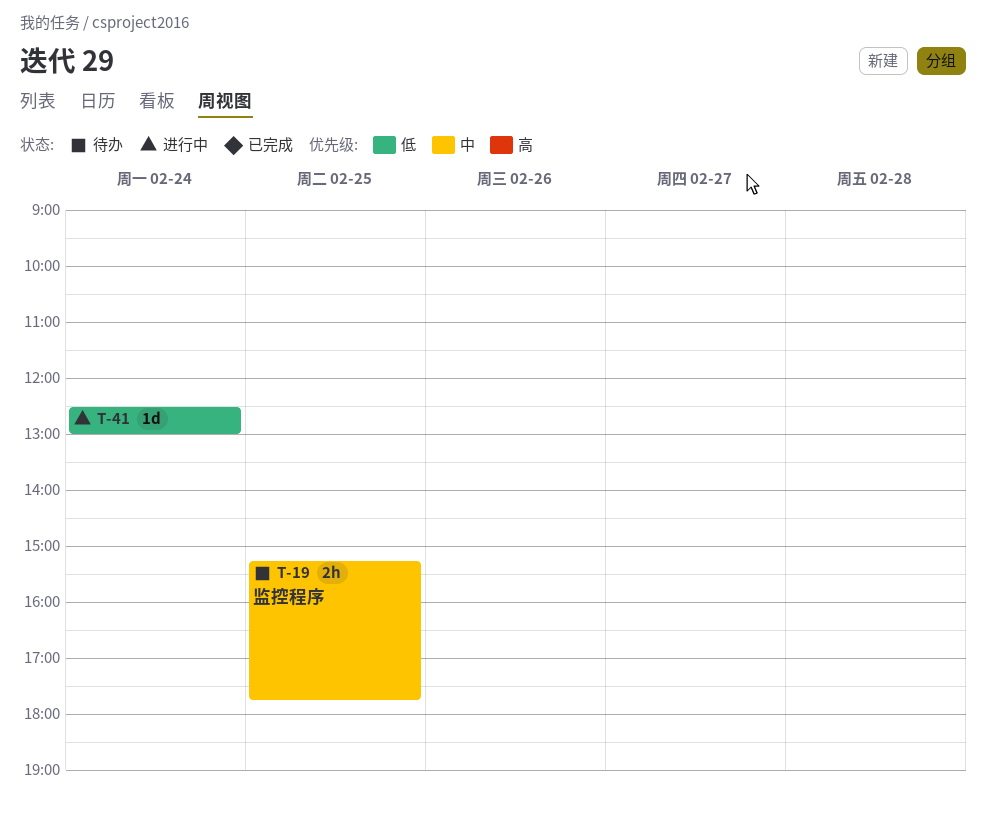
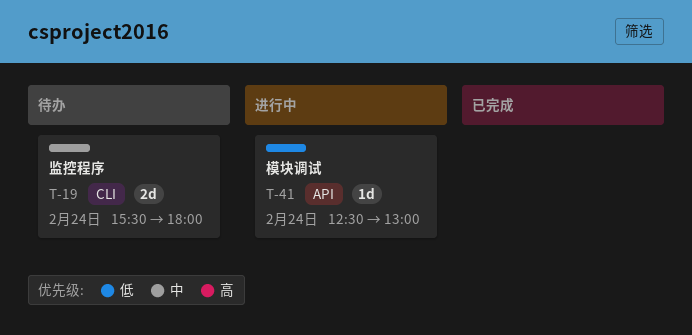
T-19, estimate: 2h -> 2d
T-19, day: Feb 25 -> Feb 24
T-19, begins: 15:15 -> 15:30
T-19, ends: 17:45 -> 18:00

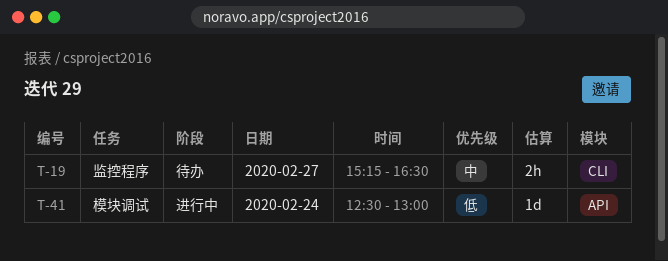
T-19, estimate: 2d -> 2h
T-19, day: Feb 24 -> Feb 27
T-19, begins: 15:30 -> 15:15
T-19, ends: 18:00 -> 16:30

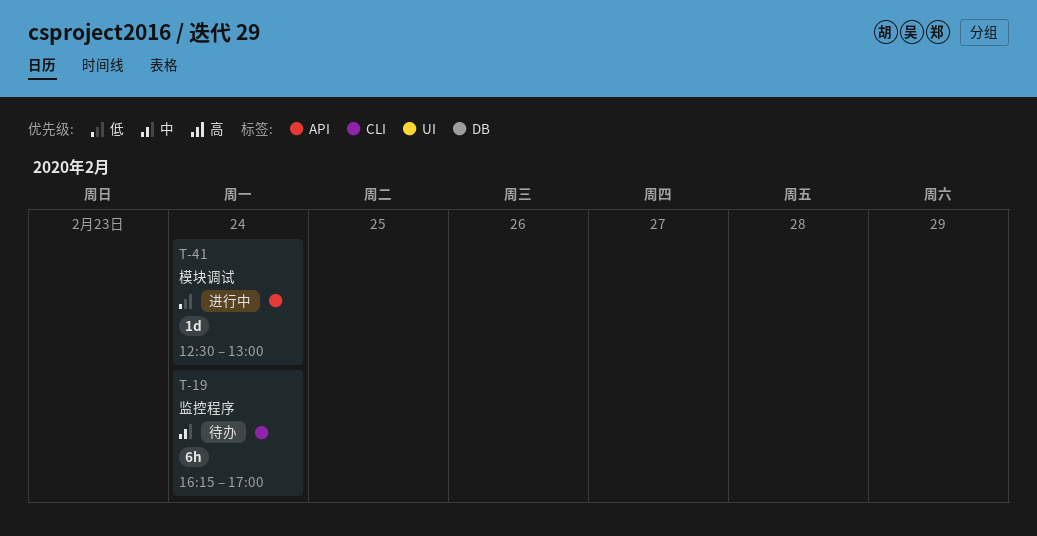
T-19, estimate: 2h -> 6h
T-19, day: Feb 27 -> Feb 24
T-19, begins: 15:15 -> 16:15
T-19, ends: 16:30 -> 17:00

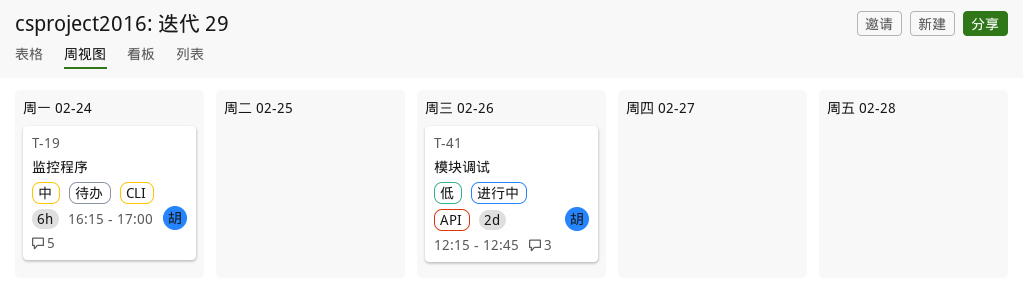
T-41, estimate: 1d -> 2d
T-41, day: Feb 24 -> Feb 26
T-41, begins: 12:30 -> 12:15
T-41, ends: 13:00 -> 12:45

